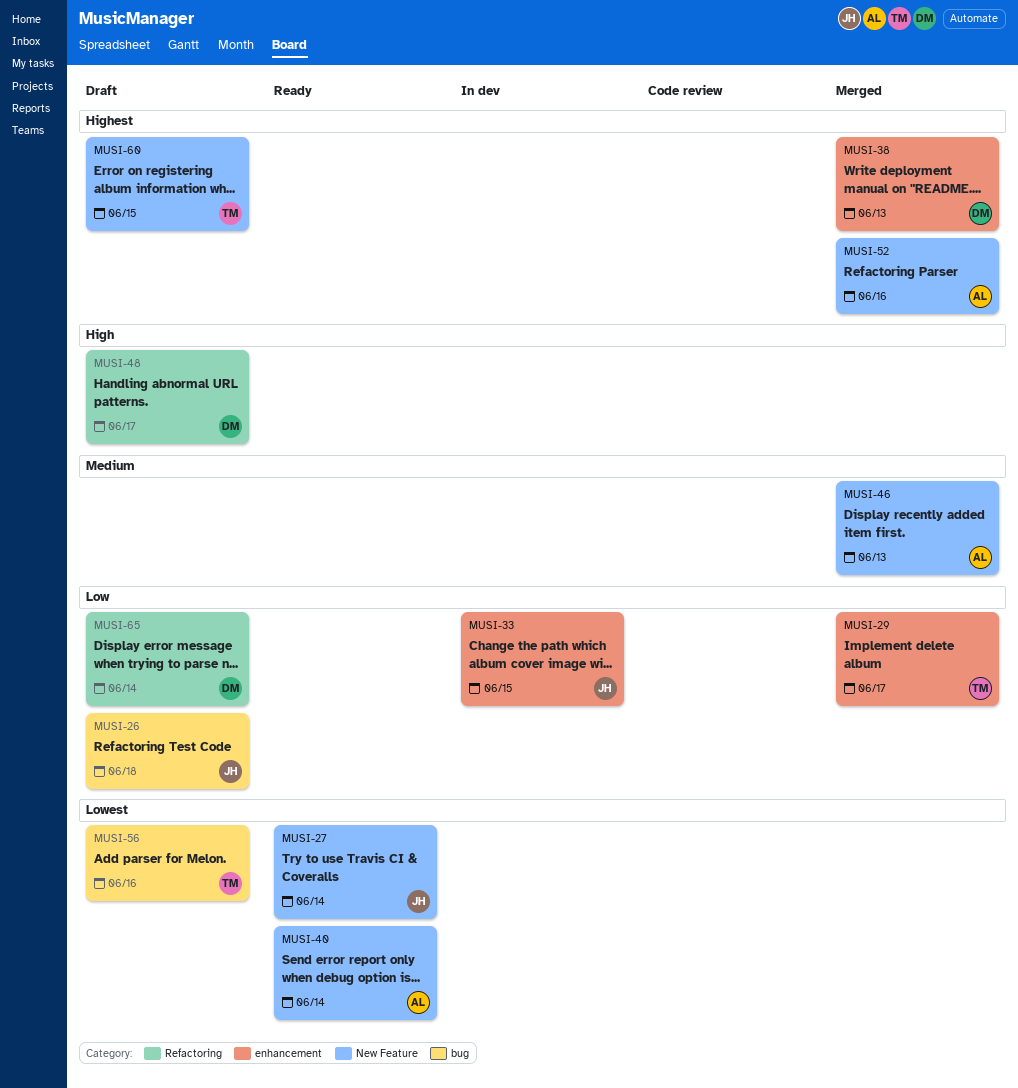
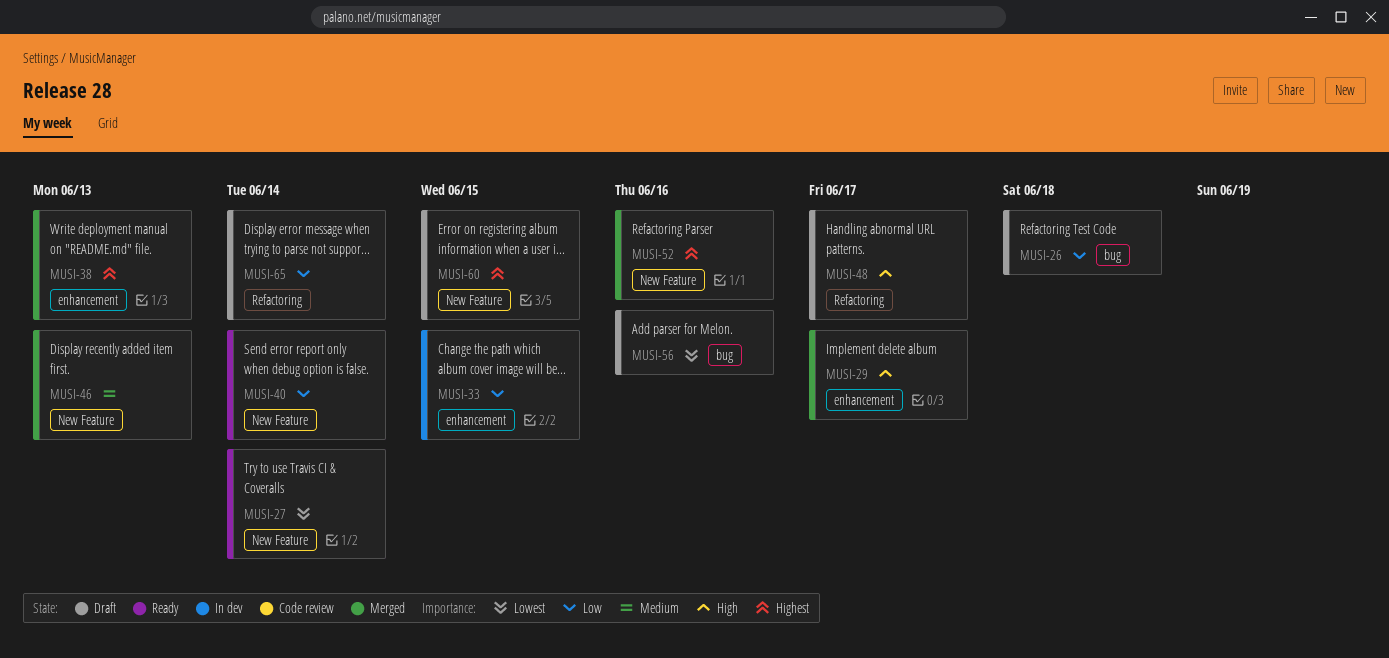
MUSI-29, priority: Low -> High
MUSI-40, priority: Lowest -> Low

